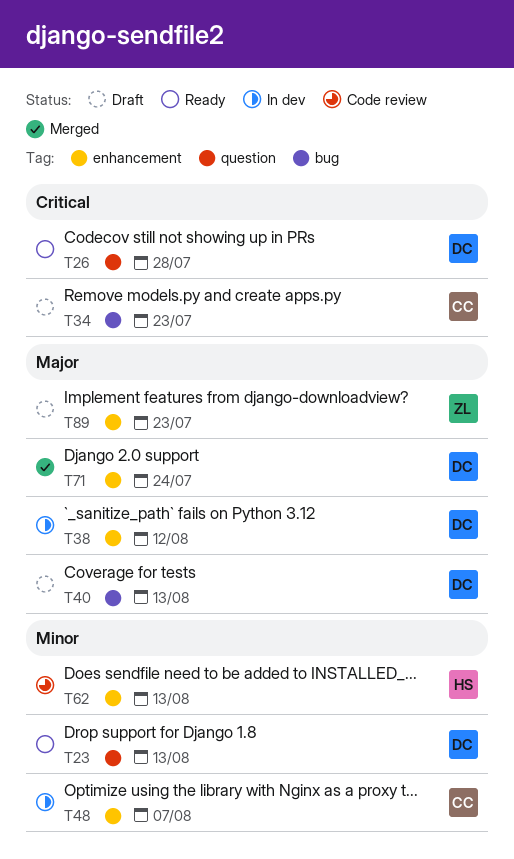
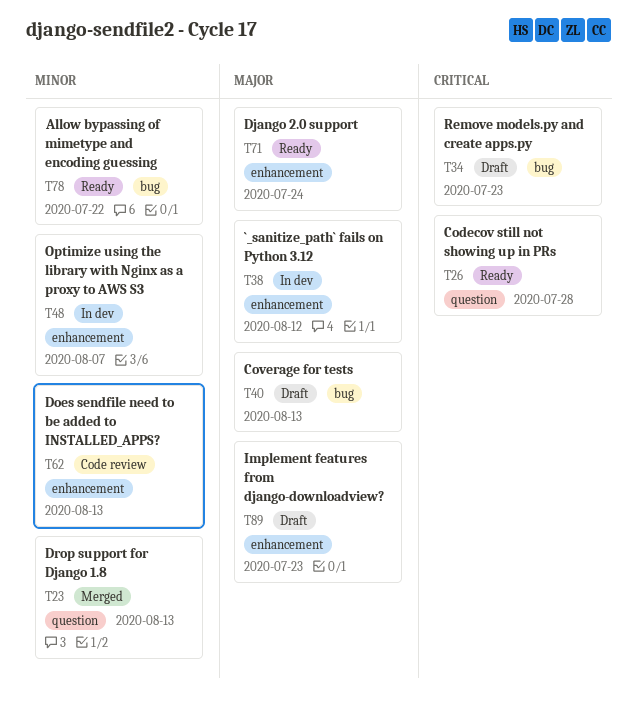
T23, status: Ready -> Merged
T71, status: Merged -> Ready
T78: none -> present

